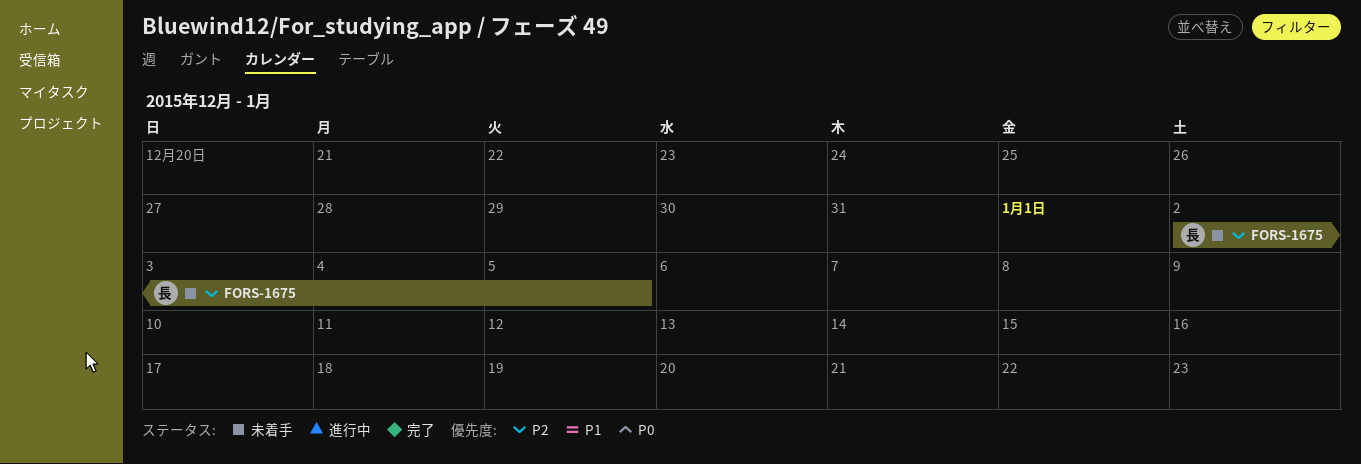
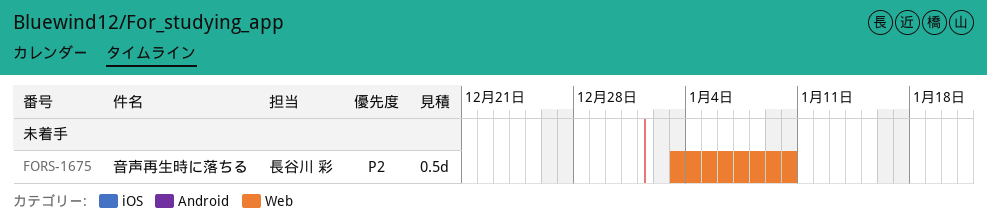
FORS-1675, start: Jan 2 -> Jan 3
FORS-1675, due: Jan 5 -> Jan 10

